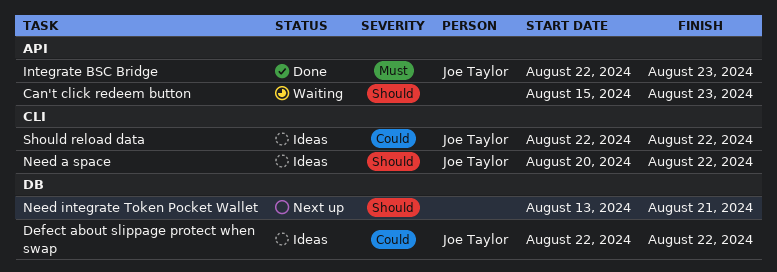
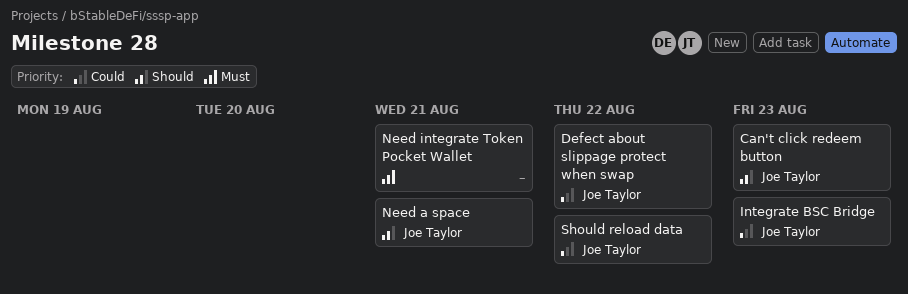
Can't click redeem button, owner: none -> Joe Taylor
Integrate BSC Bridge, priority: Must -> Could
Need a space, due: Aug 22 -> Aug 21
Need integrate Token Pocket Wallet, priority: Should -> Must

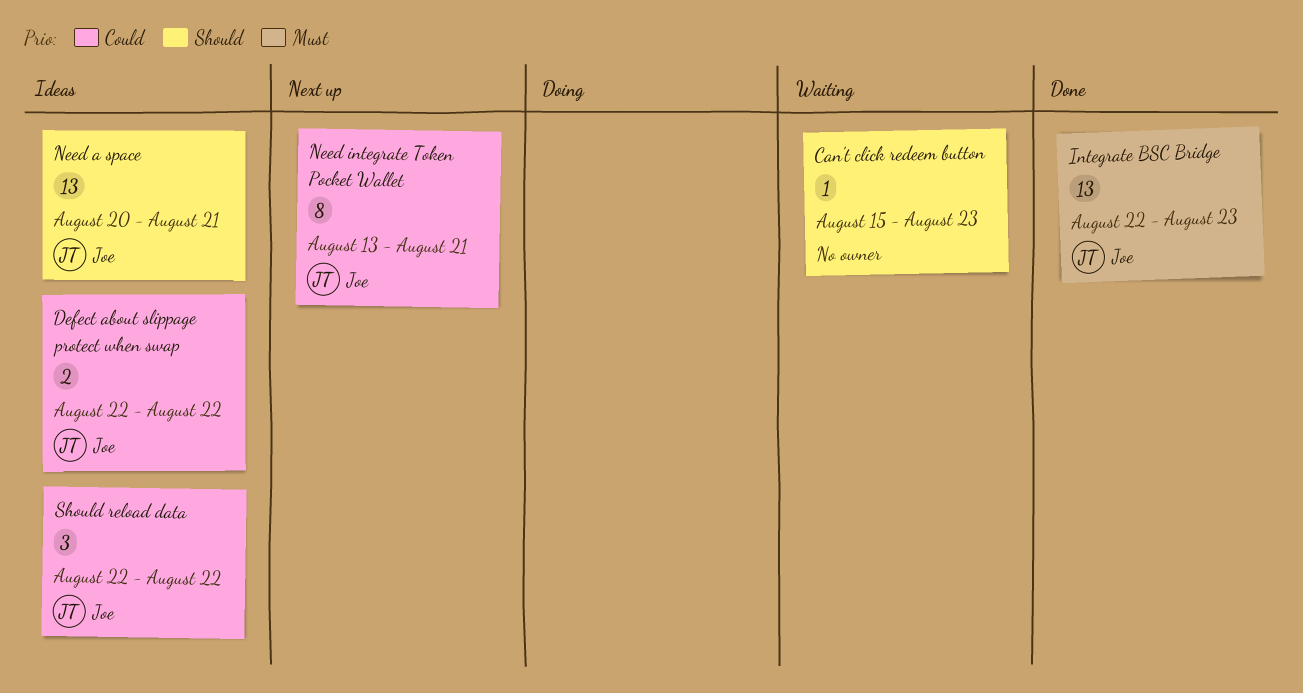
Can't click redeem button, owner: Joe Taylor -> none
Integrate BSC Bridge, priority: Could -> Must
Need integrate Token Pocket Wallet, owner: none -> Joe Taylor
Need integrate Token Pocket Wallet, priority: Must -> Could

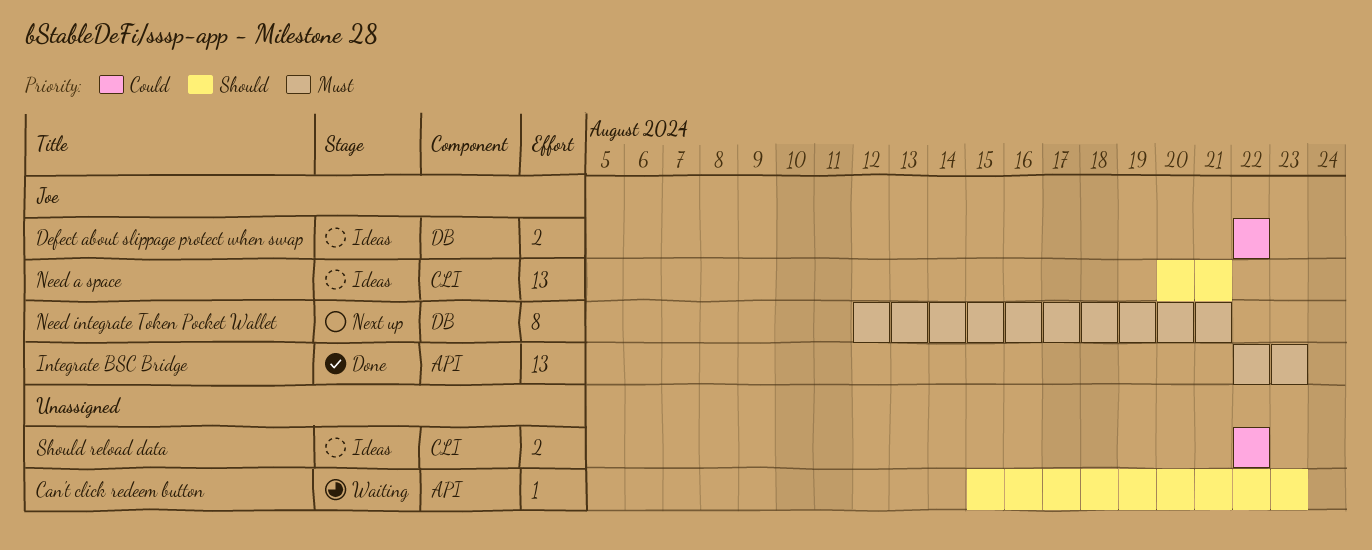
Need integrate Token Pocket Wallet, priority: Could -> Must
Need integrate Token Pocket Wallet, start: Aug 13 -> Aug 12
Should reload data, owner: Joe -> none
Should reload data, estimate: 3 -> 2

